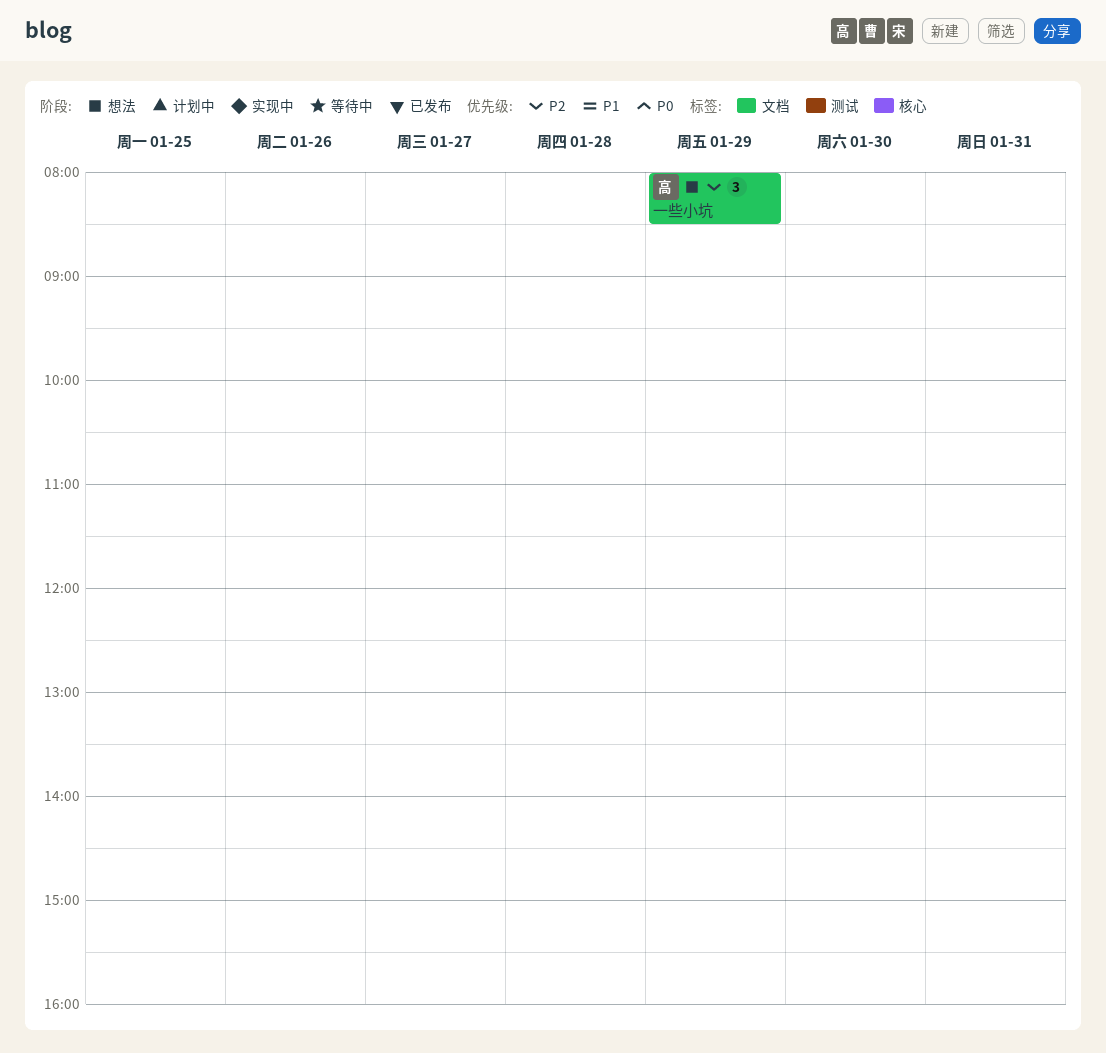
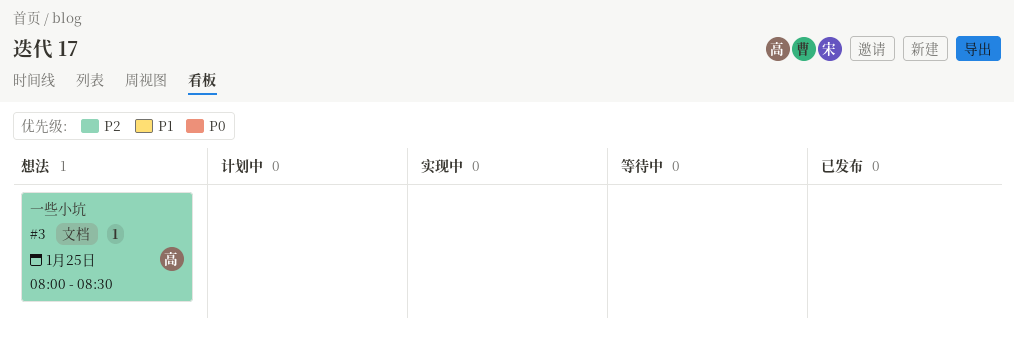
一些小坑, estimate: 3 -> 1
一些小坑, day: Jan 29 -> Jan 25

